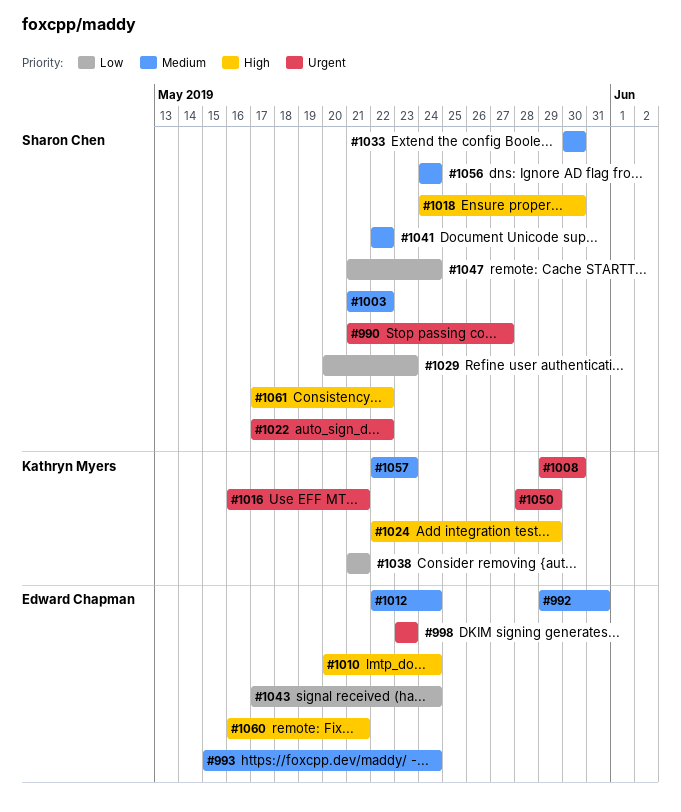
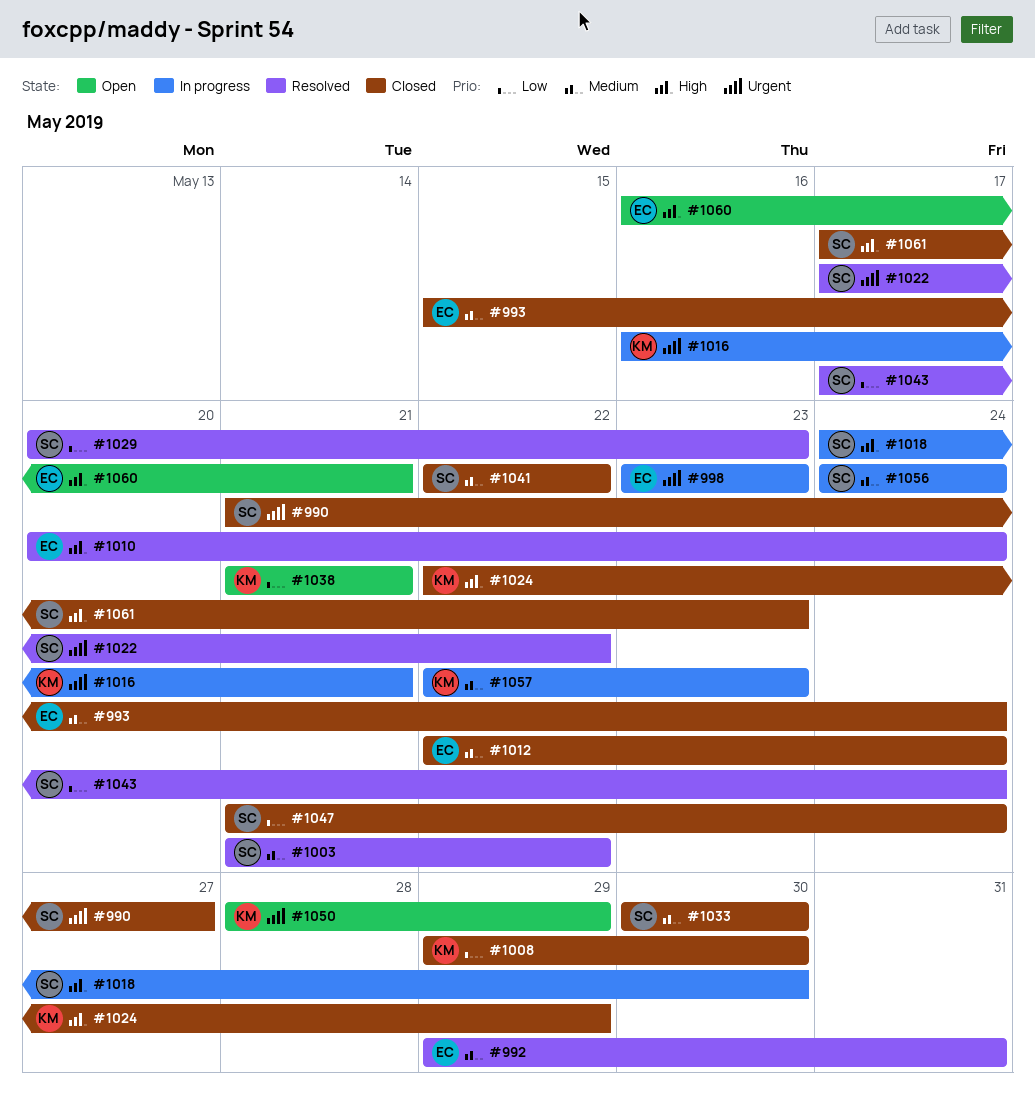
#1008, priority: Urgent -> Low
#1043, owner: Edward Chapman -> Sharon Chen
#1061, due: May 22 -> May 23

